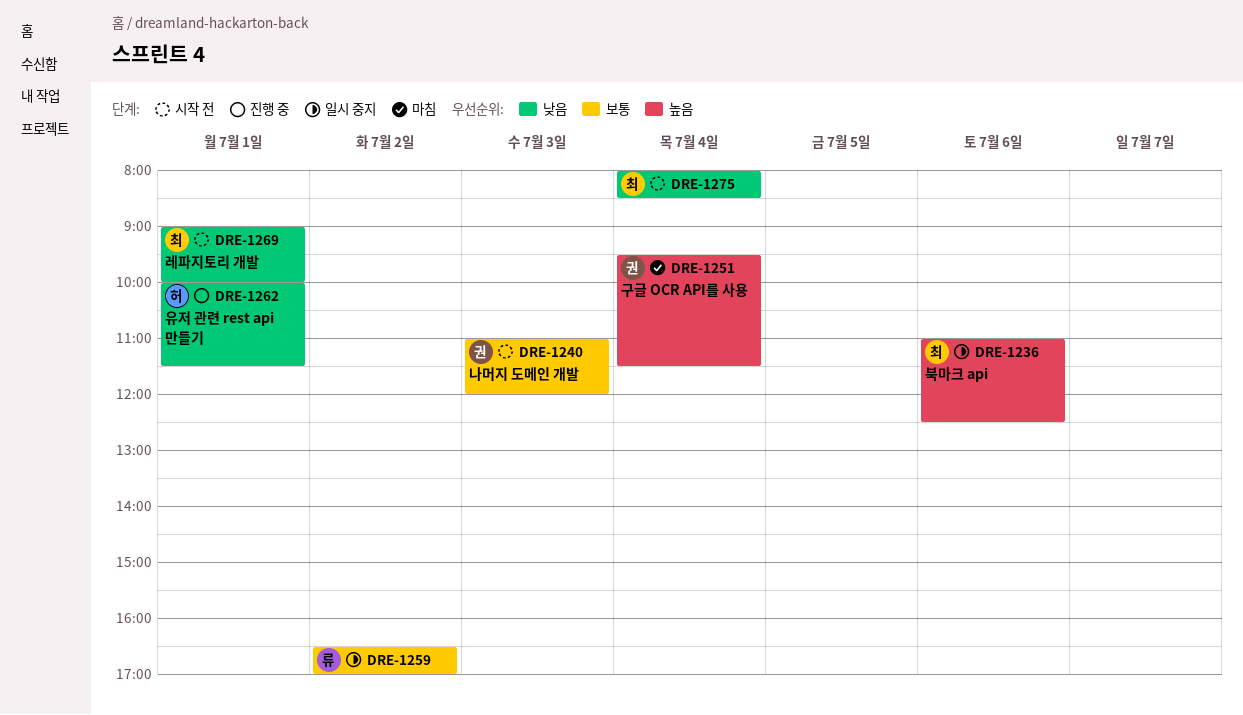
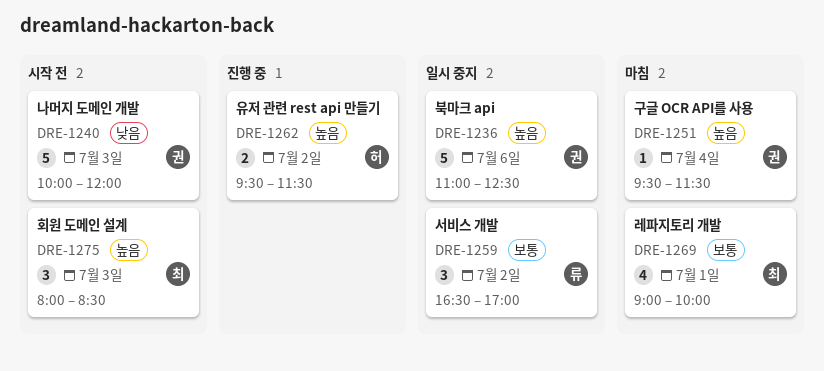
DRE-1236, owner: 최 -> 권
DRE-1240, priority: 보통 -> 낮음
DRE-1240, begins: 11:00 -> 10:00
DRE-1262, priority: 낮음 -> 높음
DRE-1262, day: Jul 1 -> Jul 2
DRE-1262, begins: 10:00 -> 09:30
DRE-1269, status: 시작 전 -> 마침
DRE-1269, priority: 낮음 -> 보통
DRE-1275, priority: 낮음 -> 높음
DRE-1275, day: Jul 4 -> Jul 3

